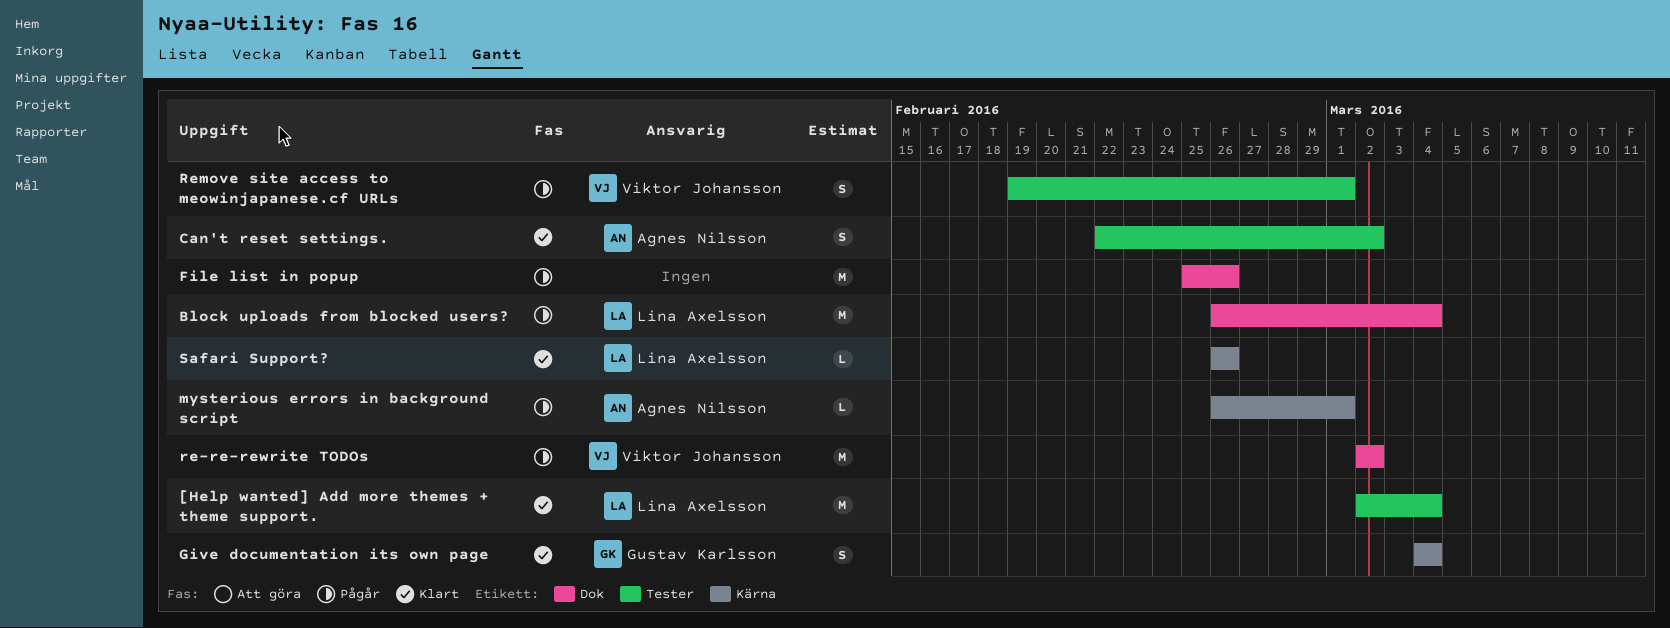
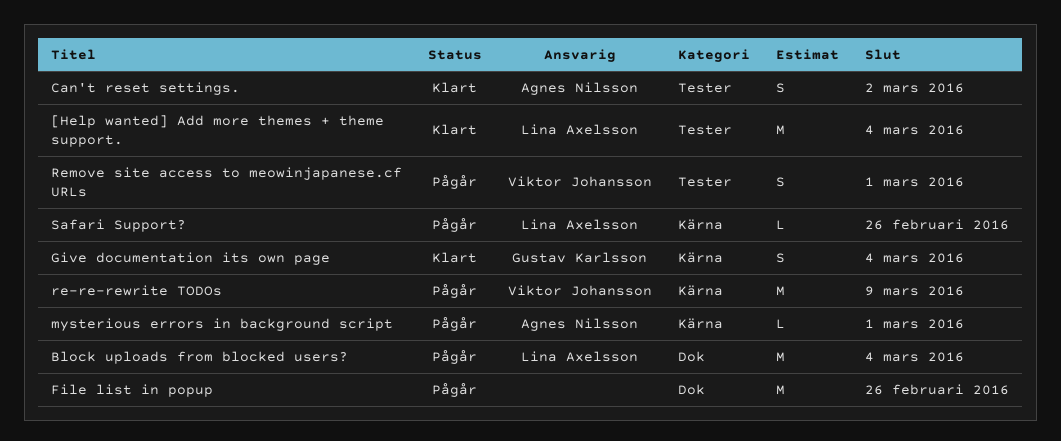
re-re-rewrite TODOs, label: Dok -> Kärna
re-re-rewrite TODOs, due: Mar 2 -> Mar 9
Safari Support?, status: Klart -> Pågår

